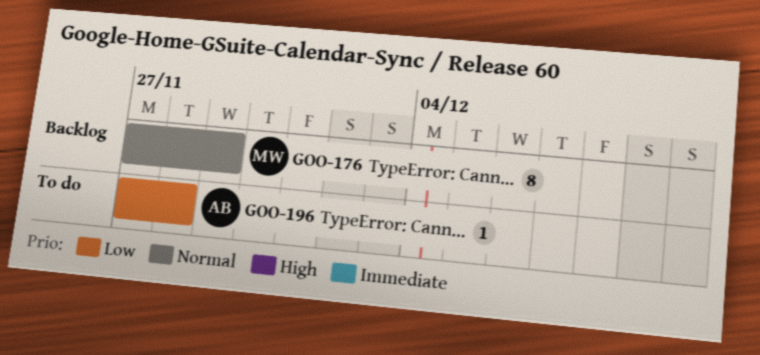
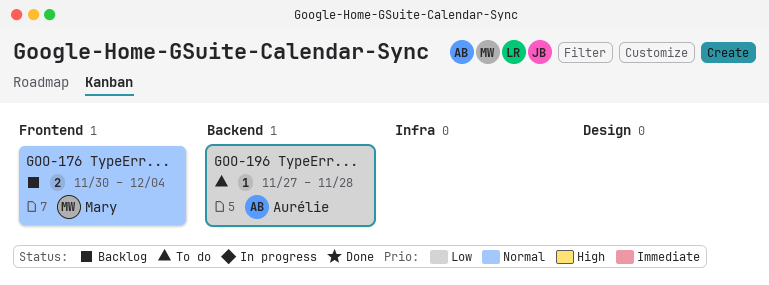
GOO-176, estimate: 8 -> 2
GOO-176, start: Nov 27 -> Nov 30
GOO-176, due: Nov 29 -> Dec 4

